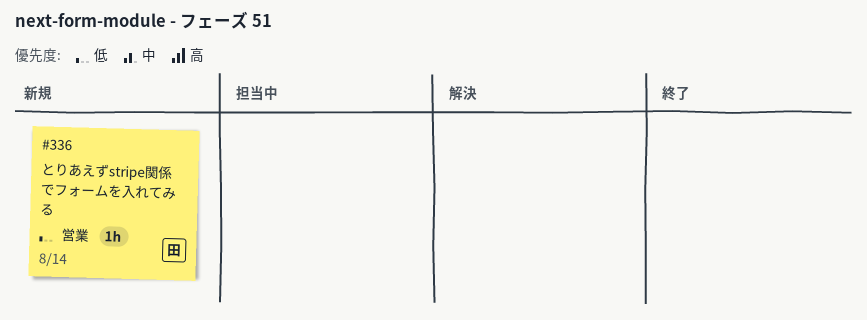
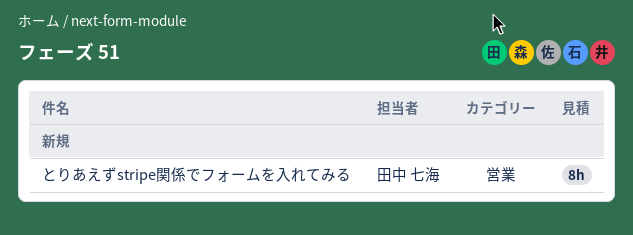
とりあえずstripe関係でフォームを入れてみる, estimate: 1h -> 8h

